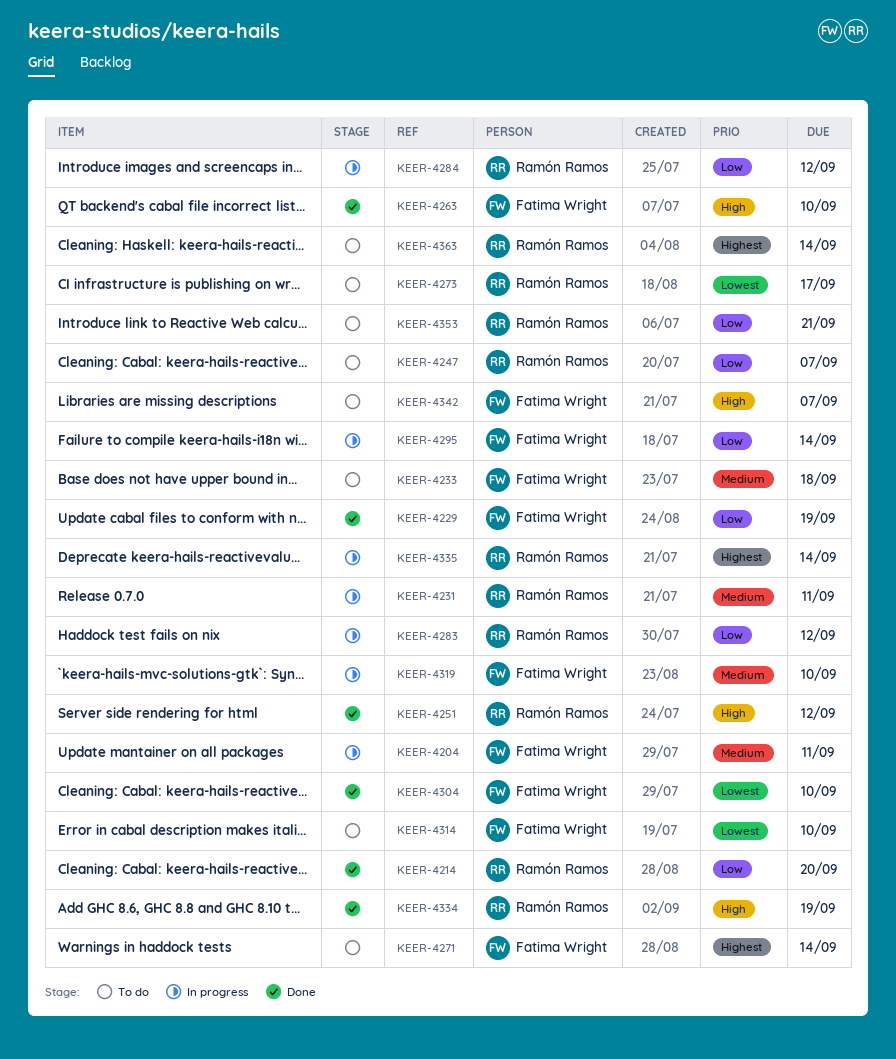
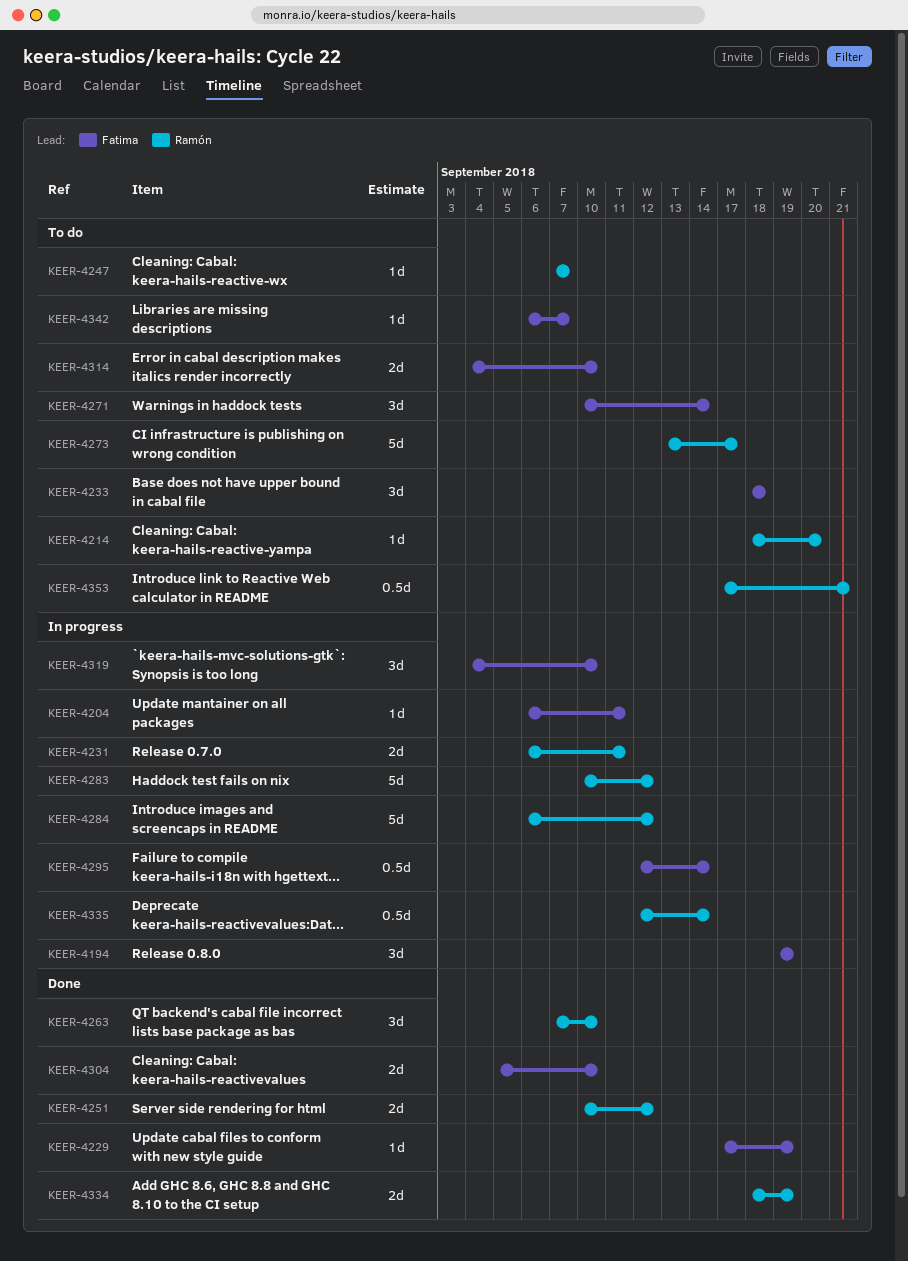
KEER-4194: none -> present
KEER-4214, status: Done -> To do
KEER-4263, owner: Fatima Wright -> Ramón Ramos
KEER-4363: present -> none

